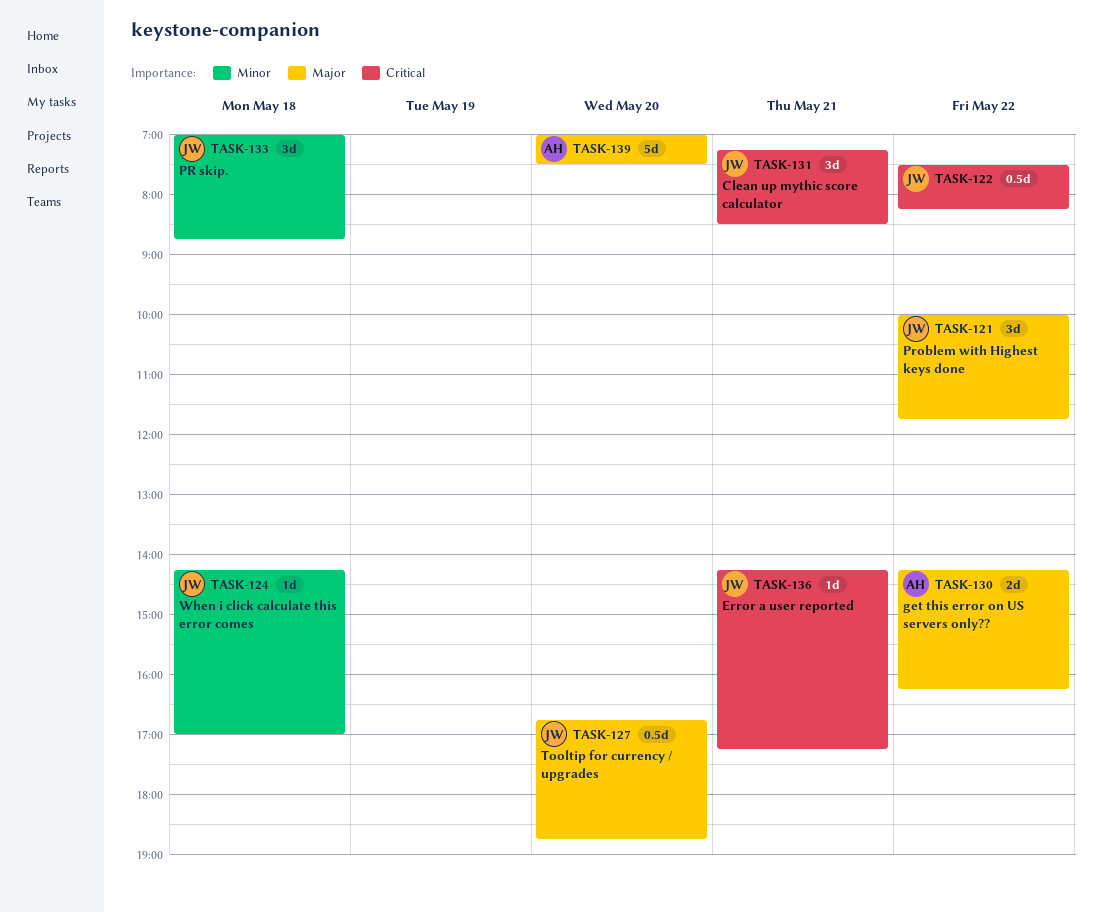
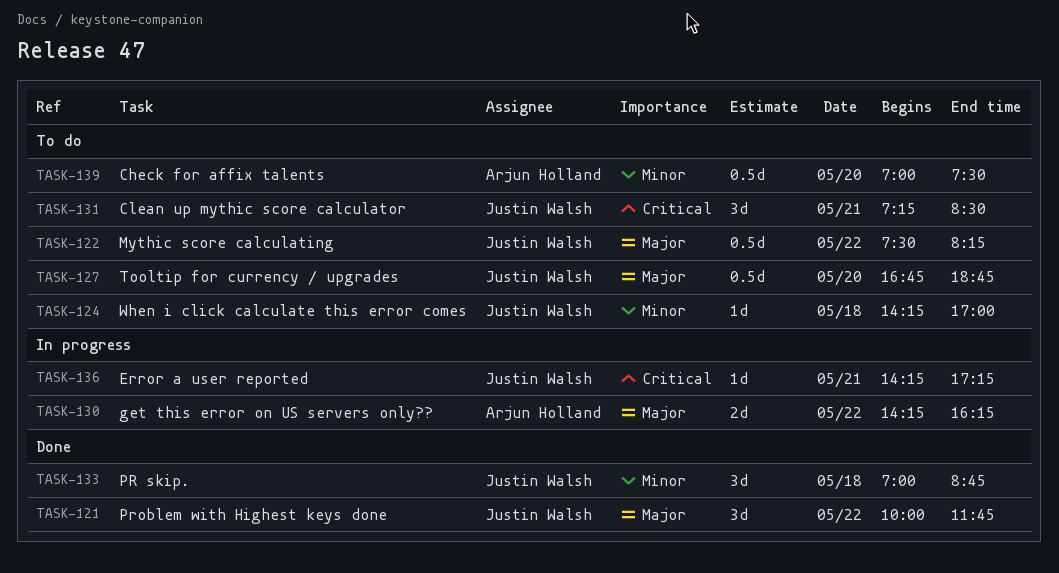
TASK-122, priority: Critical -> Major
TASK-139, priority: Major -> Minor
TASK-139, estimate: 5d -> 0.5d

